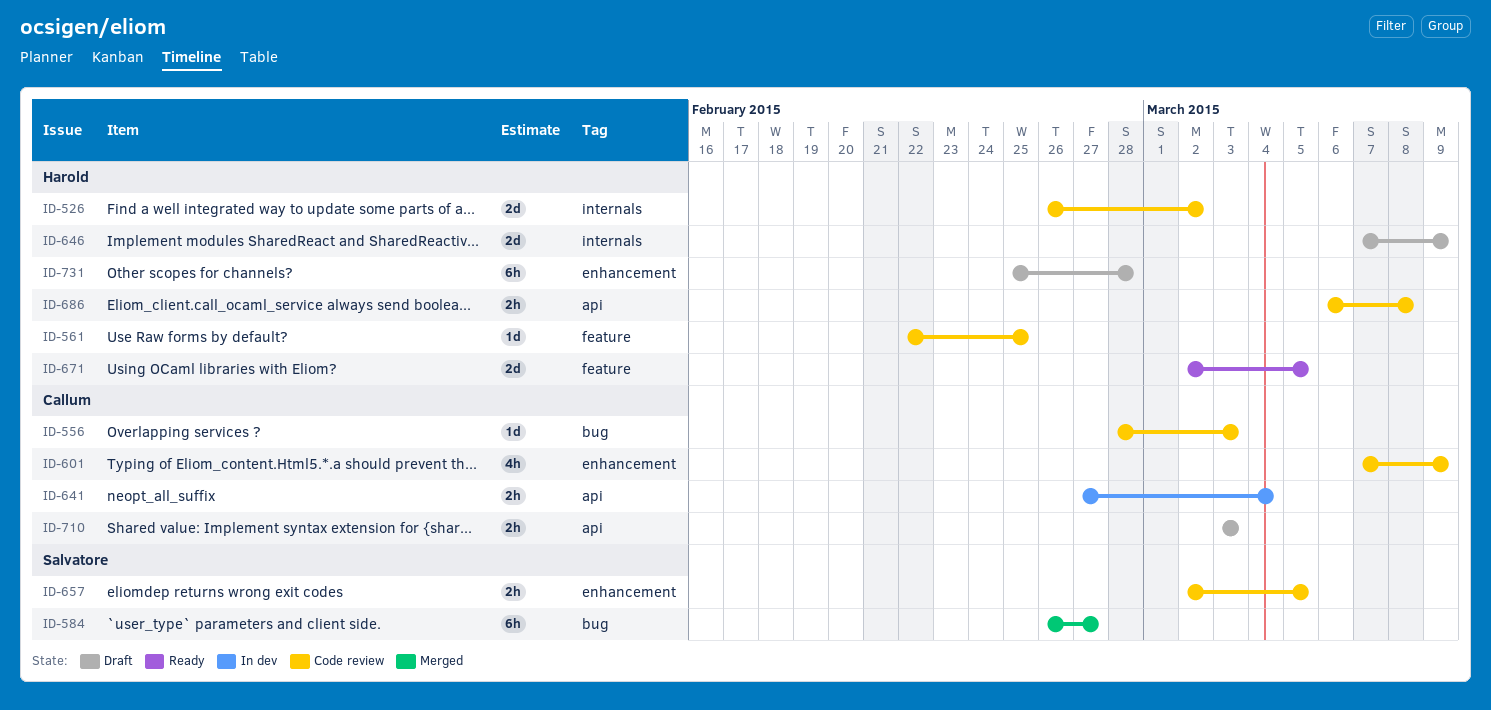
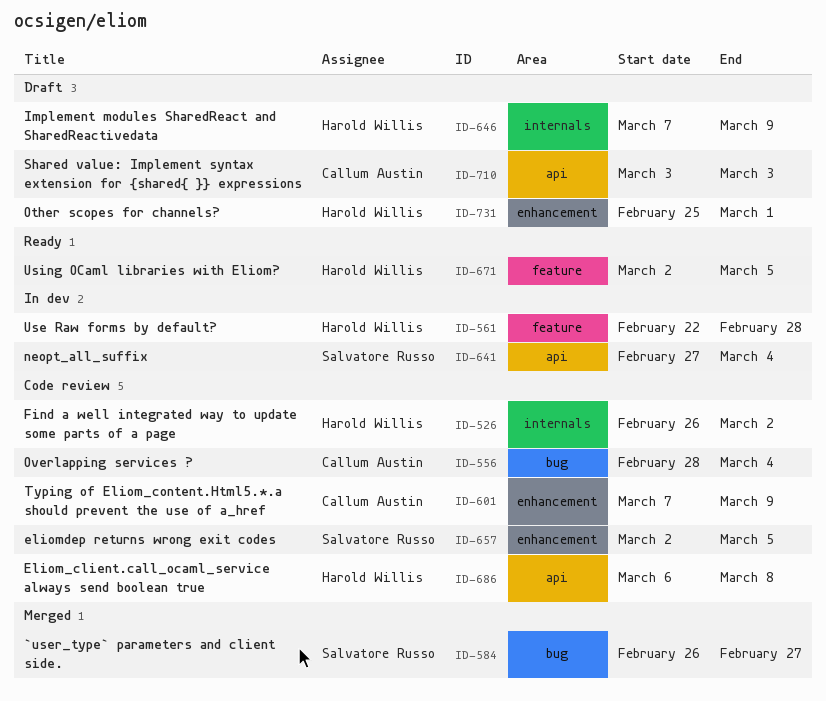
ID-556, due: Mar 3 -> Mar 4
ID-561, status: Code review -> In dev
ID-561, due: Feb 25 -> Feb 28
ID-641, owner: Callum Austin -> Salvatore Russo
ID-731, due: Feb 28 -> Mar 1

